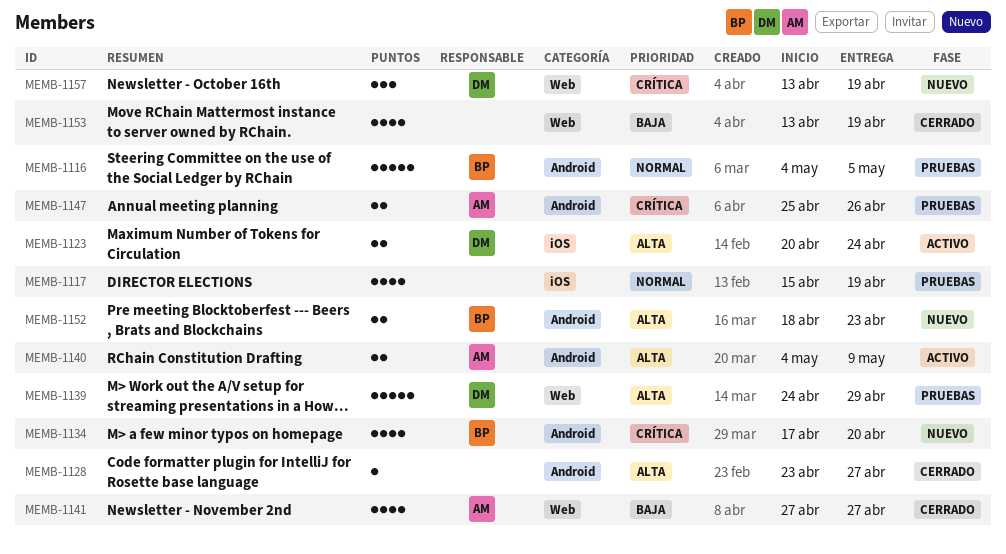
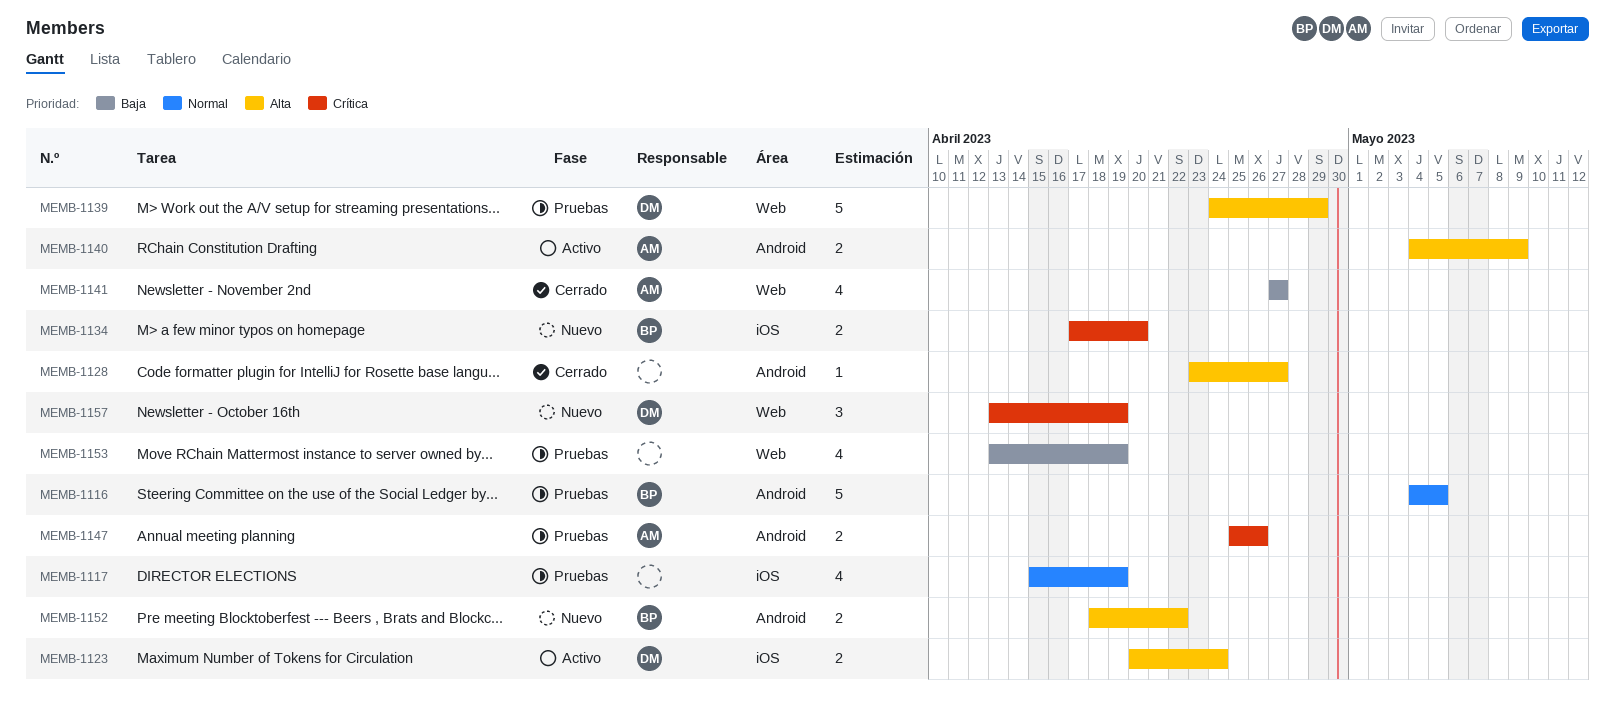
MEMB-1134, label: Android -> iOS
MEMB-1134, estimate: 4 -> 2
MEMB-1152, due: Apr 23 -> Apr 22
MEMB-1153, status: Cerrado -> Pruebas

